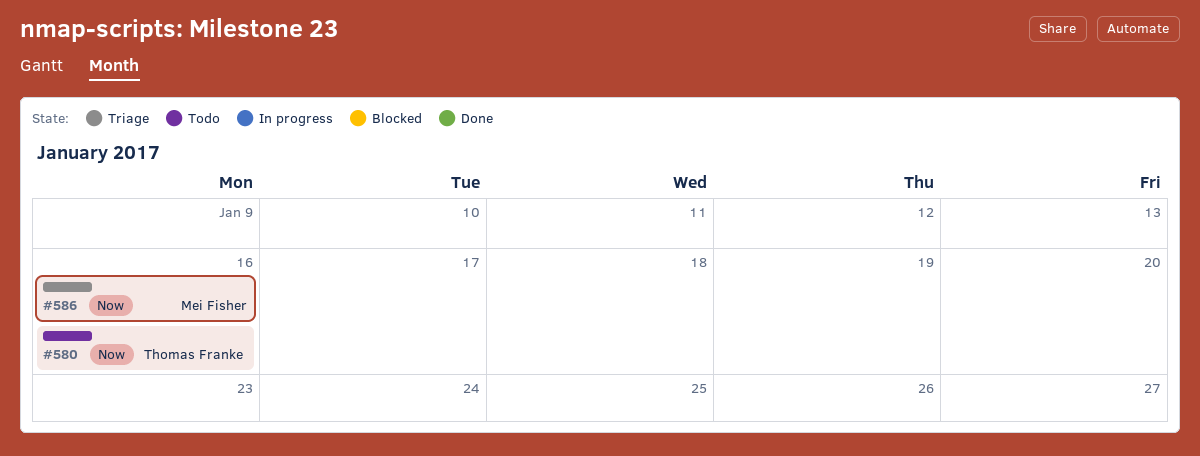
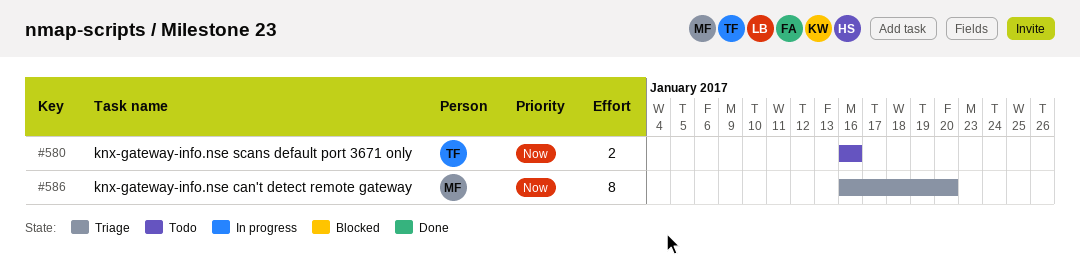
#586, due: Jan 16 -> Jan 20

